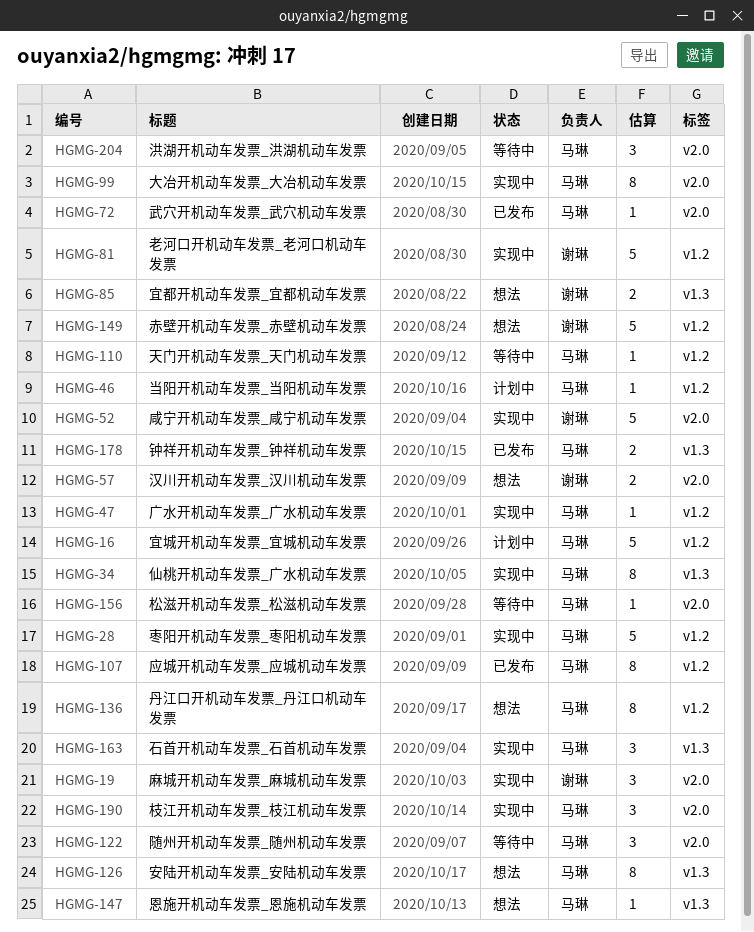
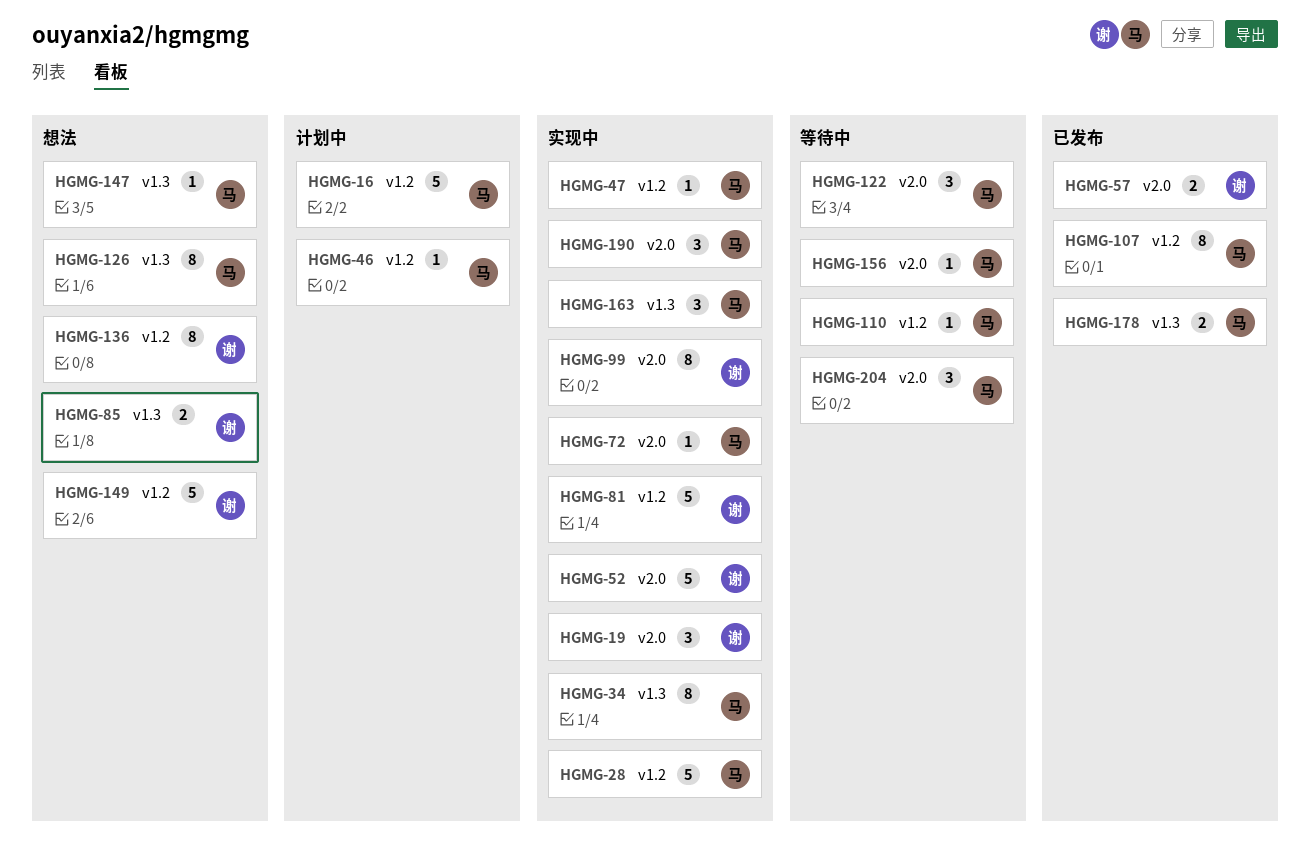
HGMG-57, status: 想法 -> 已发布
HGMG-72, status: 已发布 -> 实现中
HGMG-99, owner: 马琳 -> 谢琳
HGMG-136, owner: 马琳 -> 谢琳

